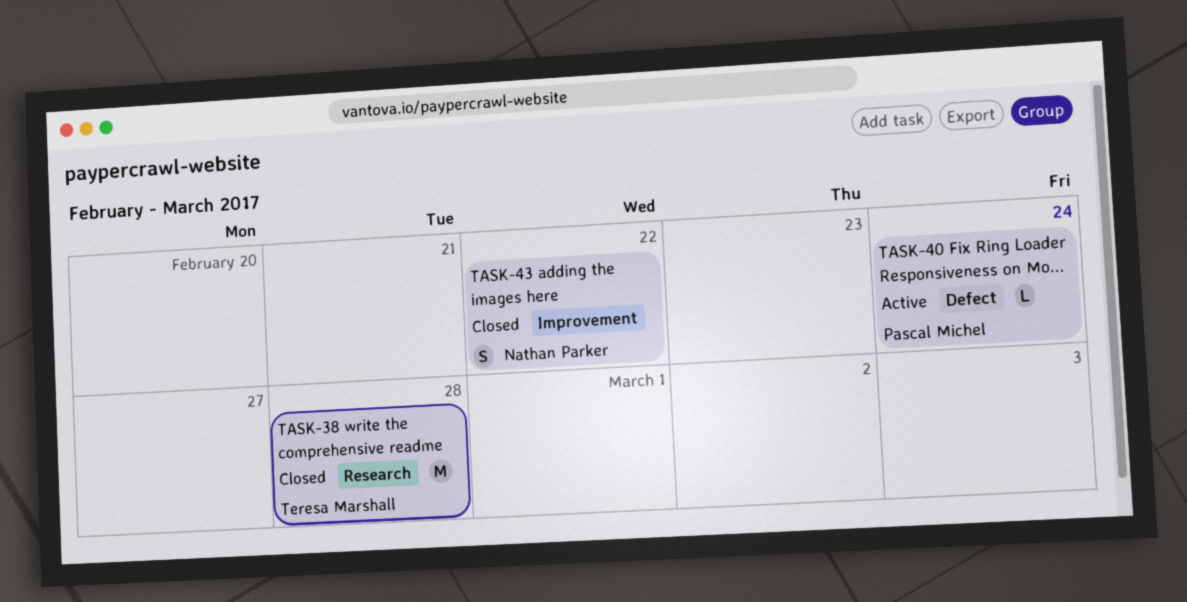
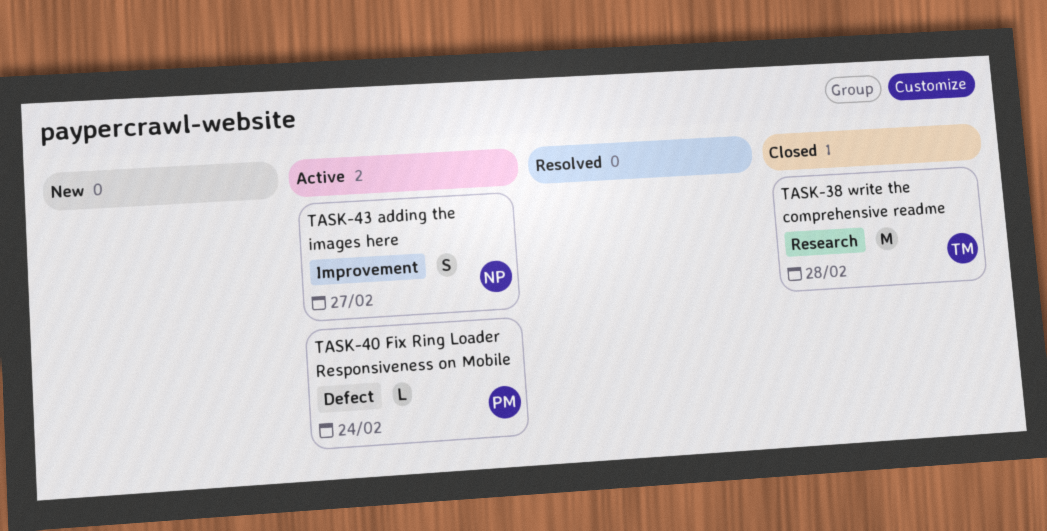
TASK-43, status: Closed -> Active
TASK-43, due: Feb 22 -> Feb 27

